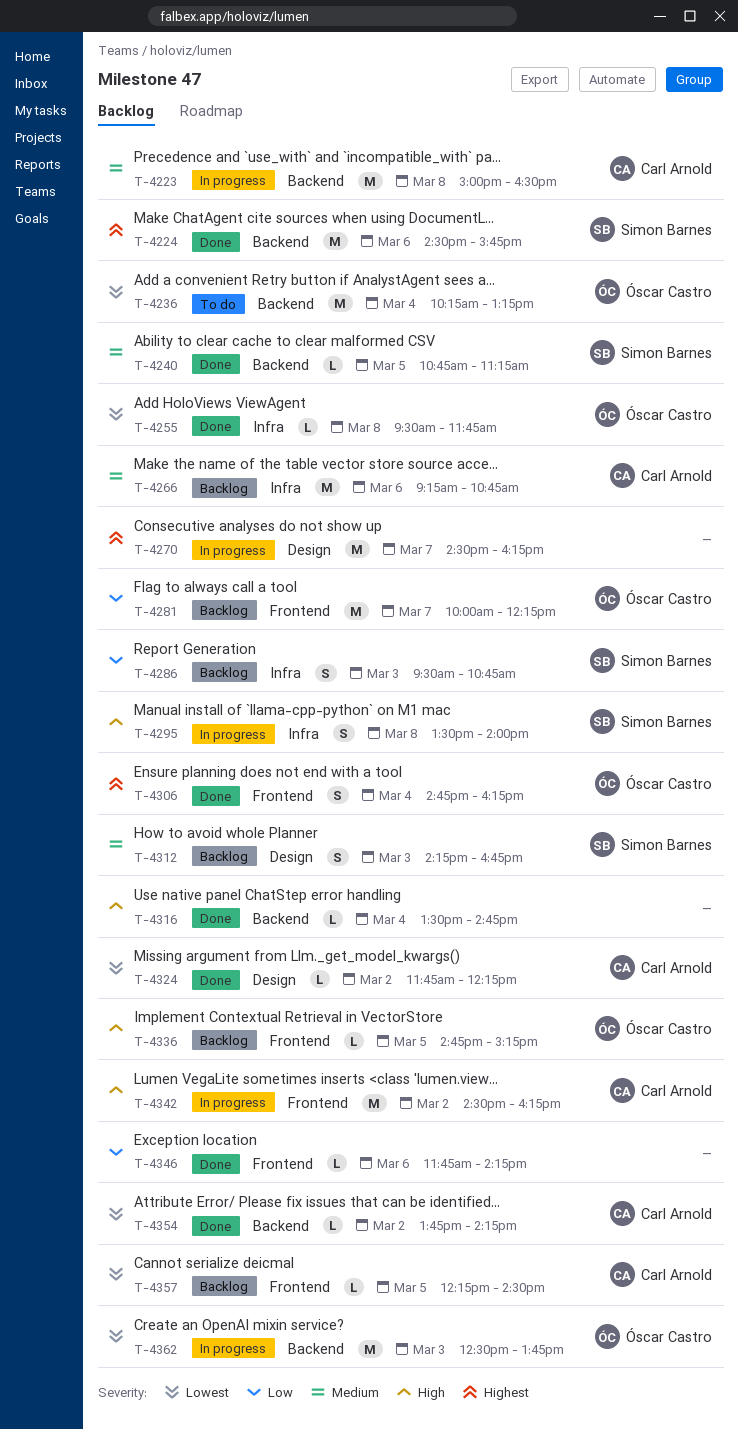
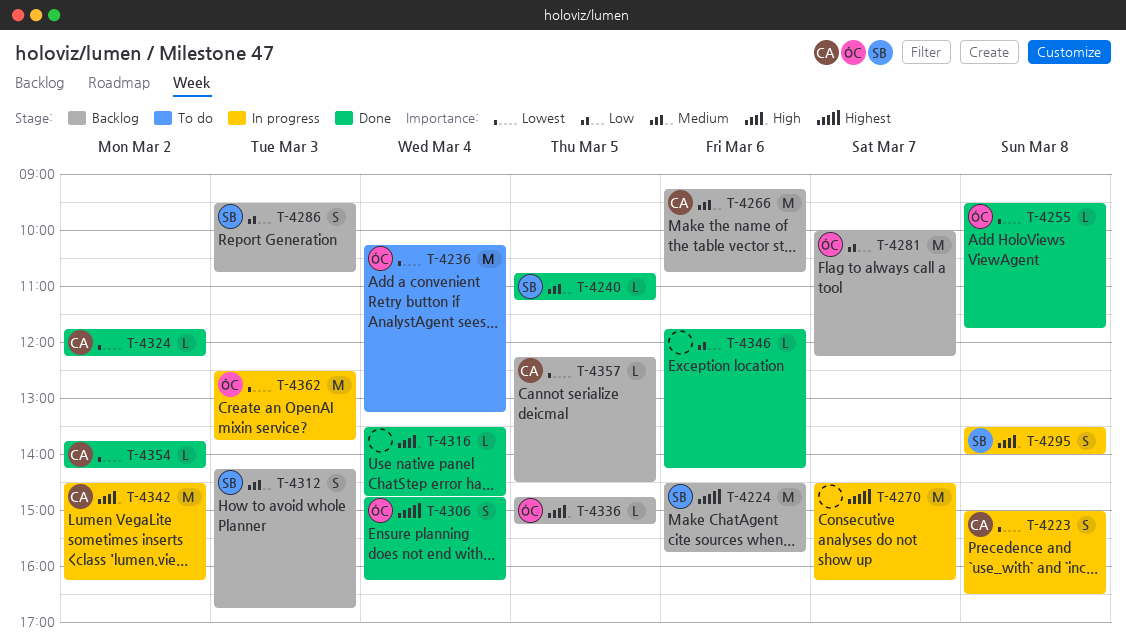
T-4223, priority: Medium -> Lowest
T-4223, estimate: M -> S
T-4224, status: Done -> Backlog

